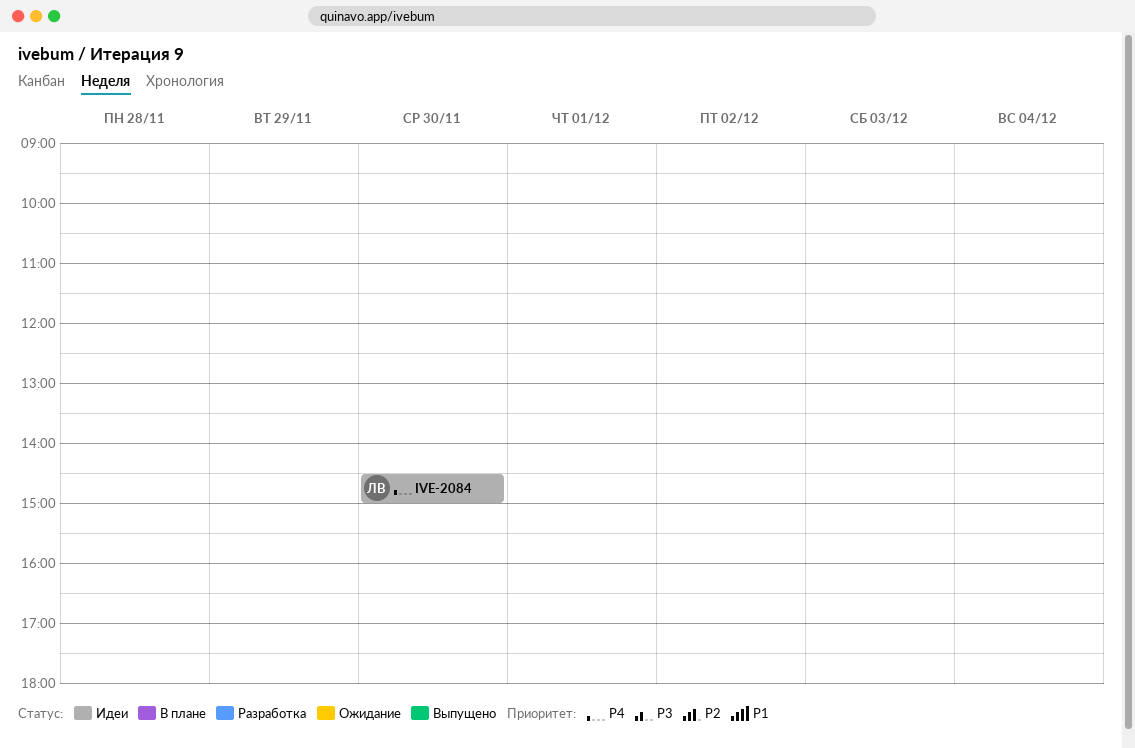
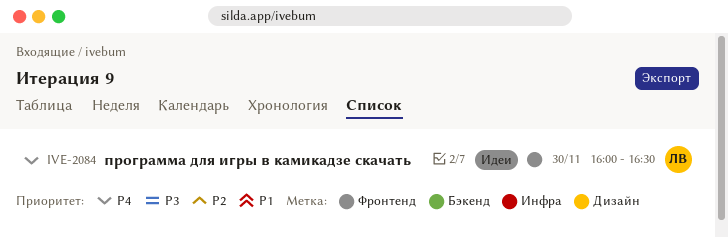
IVE-2084, begins: 14:30 -> 16:00
IVE-2084, ends: 15:00 -> 16:30

